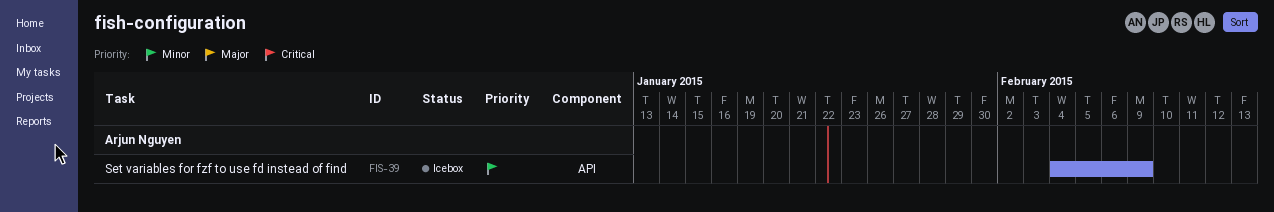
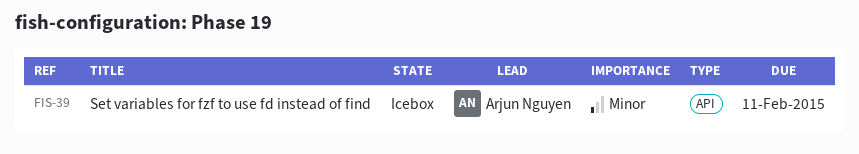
FIS-39, due: Feb 9 -> Feb 11

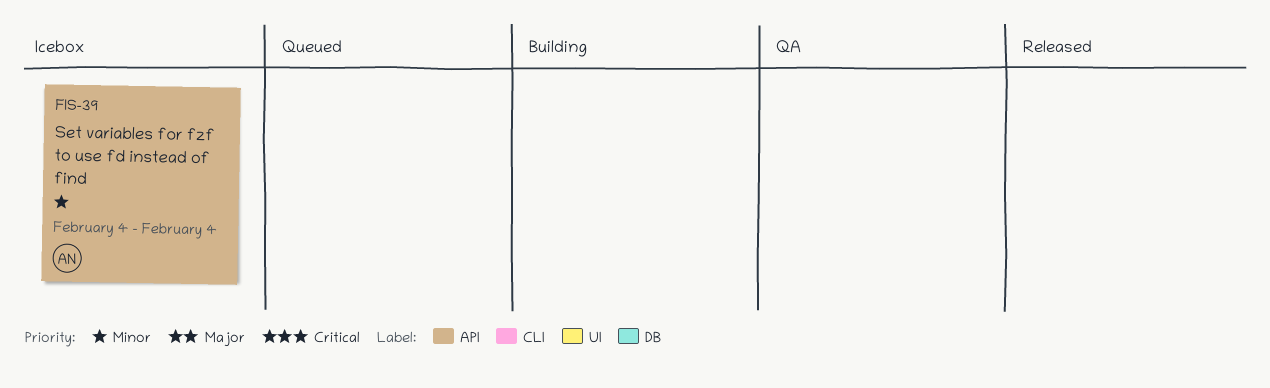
FIS-39, due: Feb 11 -> Feb 4

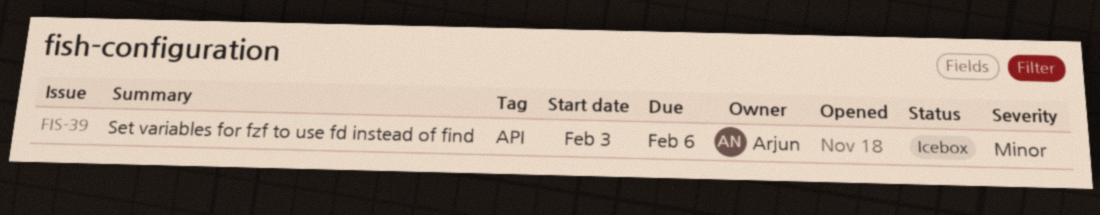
FIS-39, start: Feb 4 -> Feb 3
FIS-39, due: Feb 4 -> Feb 6

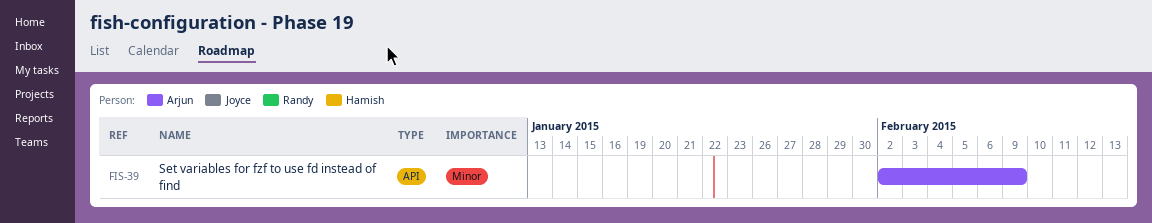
FIS-39, start: Feb 3 -> Feb 2
FIS-39, due: Feb 6 -> Feb 9

